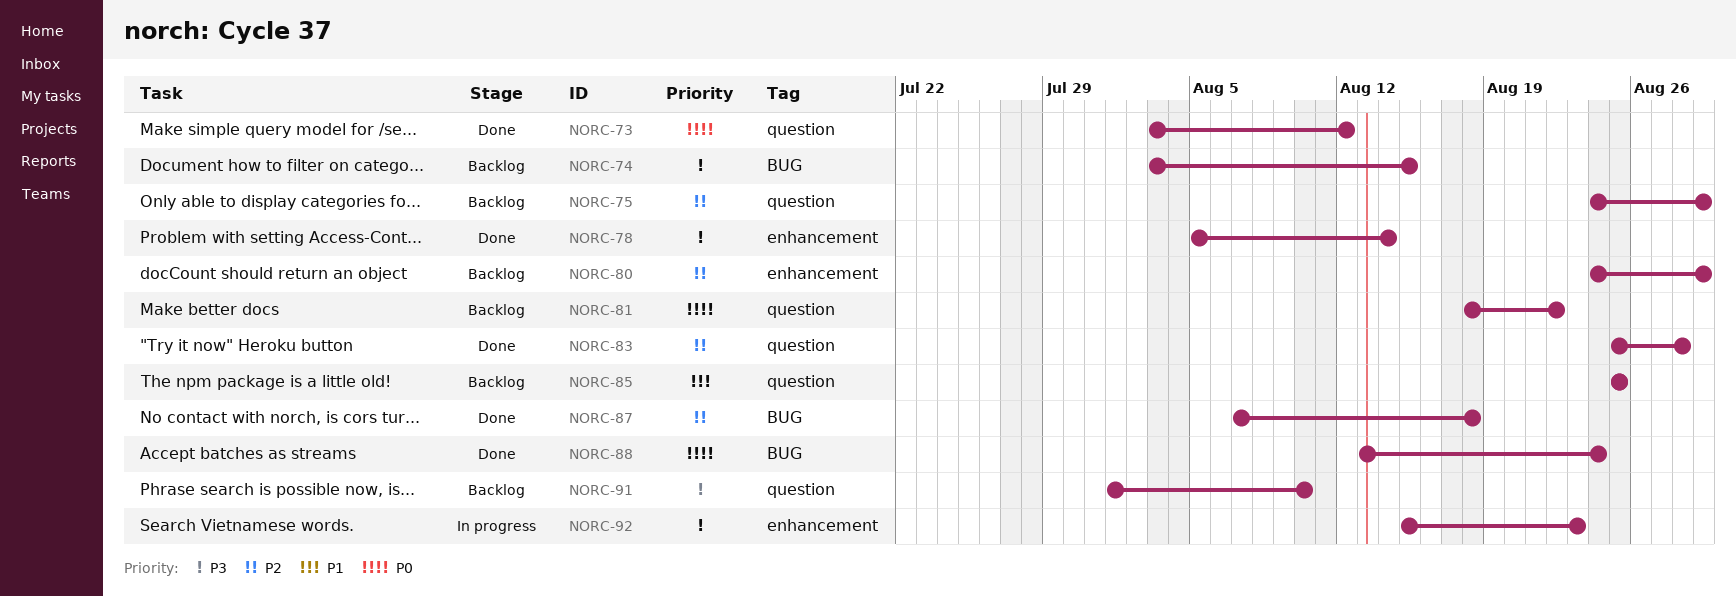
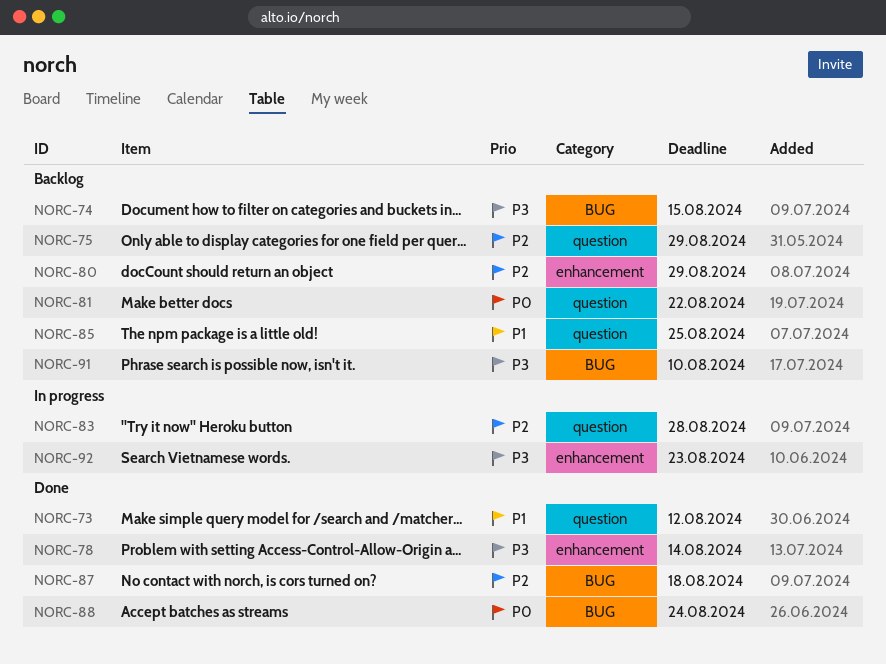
NORC-73, priority: P0 -> P1
NORC-83, status: Done -> In progress
NORC-91, label: question -> BUG

